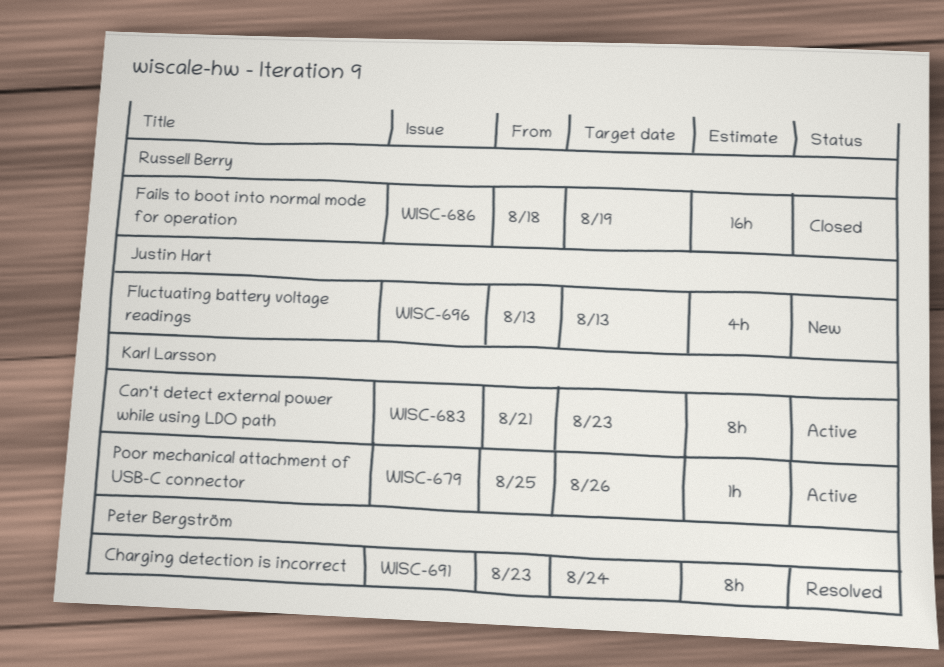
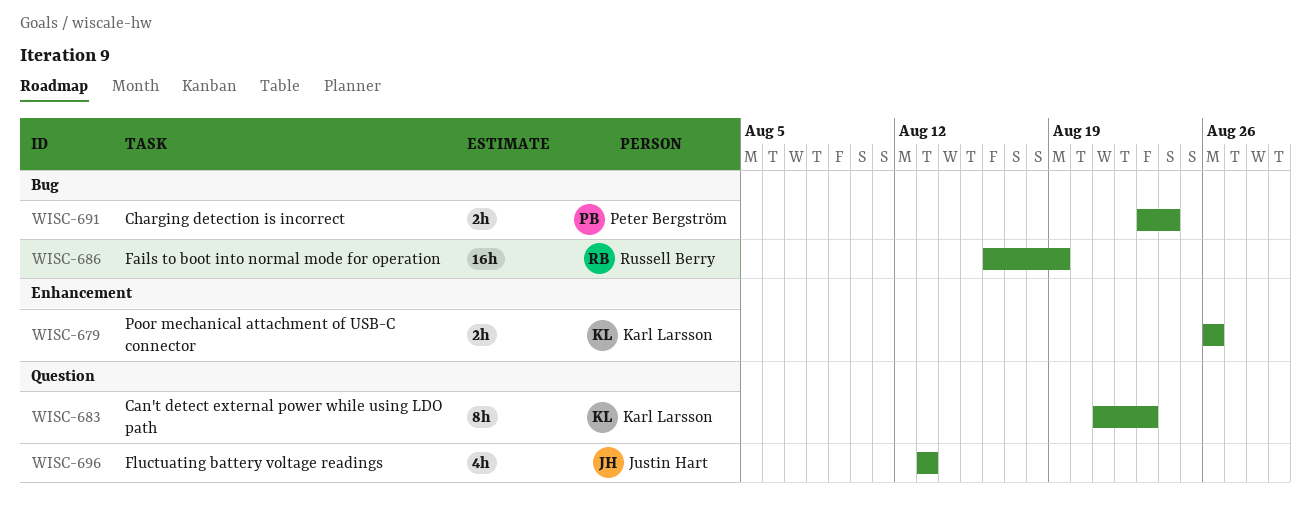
WISC-679, estimate: 1h -> 2h
WISC-679, start: Aug 25 -> Aug 26
WISC-686, start: Aug 18 -> Aug 16
WISC-691, estimate: 8h -> 2h

